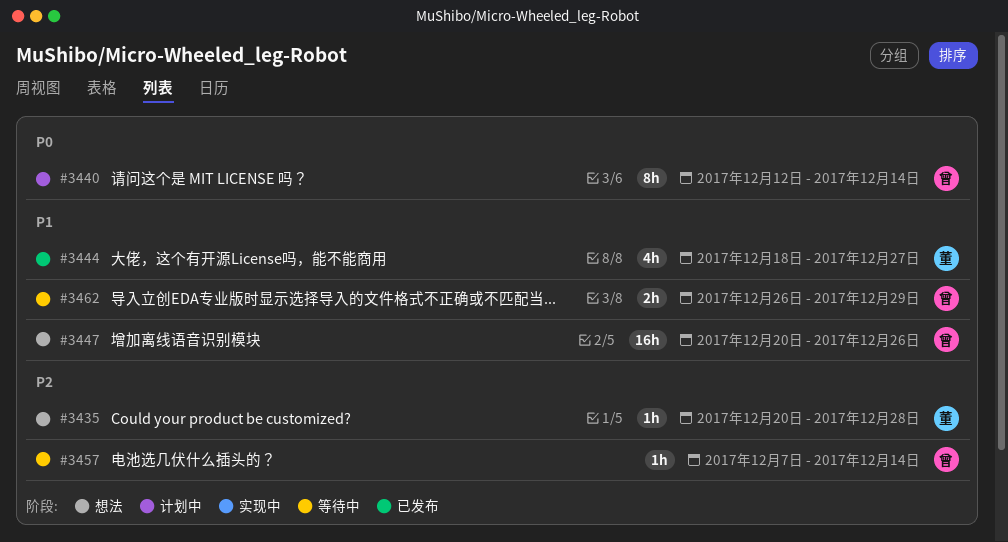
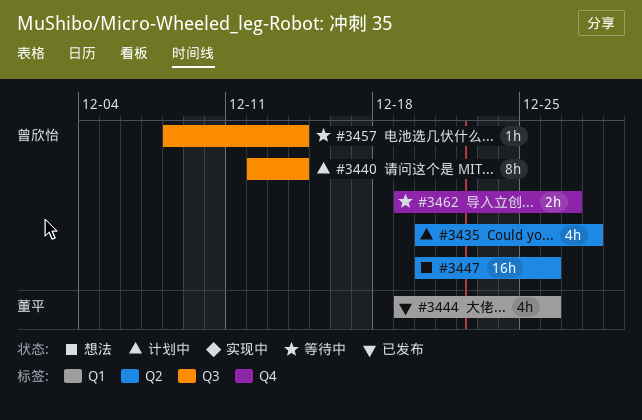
#3435, status: 想法 -> 计划中
#3435, owner: 董平 -> 曾欣怡
#3435, estimate: 1h -> 4h
#3444, start: Dec 18 -> Dec 19
#3444, due: Dec 27 -> Dec 26
#3457, start: Dec 7 -> Dec 8
#3462, start: Dec 26 -> Dec 19
#3462, due: Dec 29 -> Dec 27

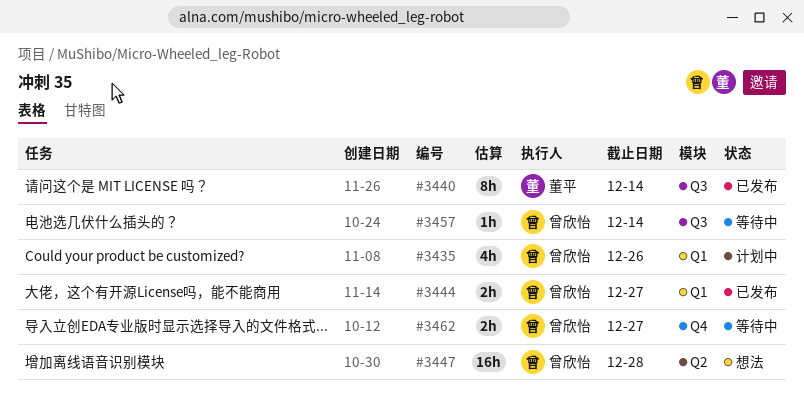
#3435, label: Q2 -> Q1
#3435, due: Dec 28 -> Dec 26
#3440, status: 计划中 -> 已发布
#3440, owner: 曾欣怡 -> 董平
#3444, owner: 董平 -> 曾欣怡
#3444, estimate: 4h -> 2h
#3444, due: Dec 26 -> Dec 27
#3447, due: Dec 26 -> Dec 28

